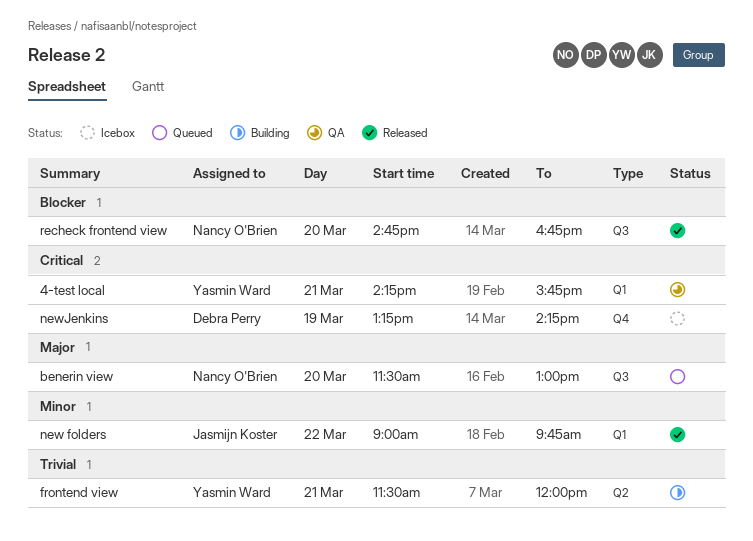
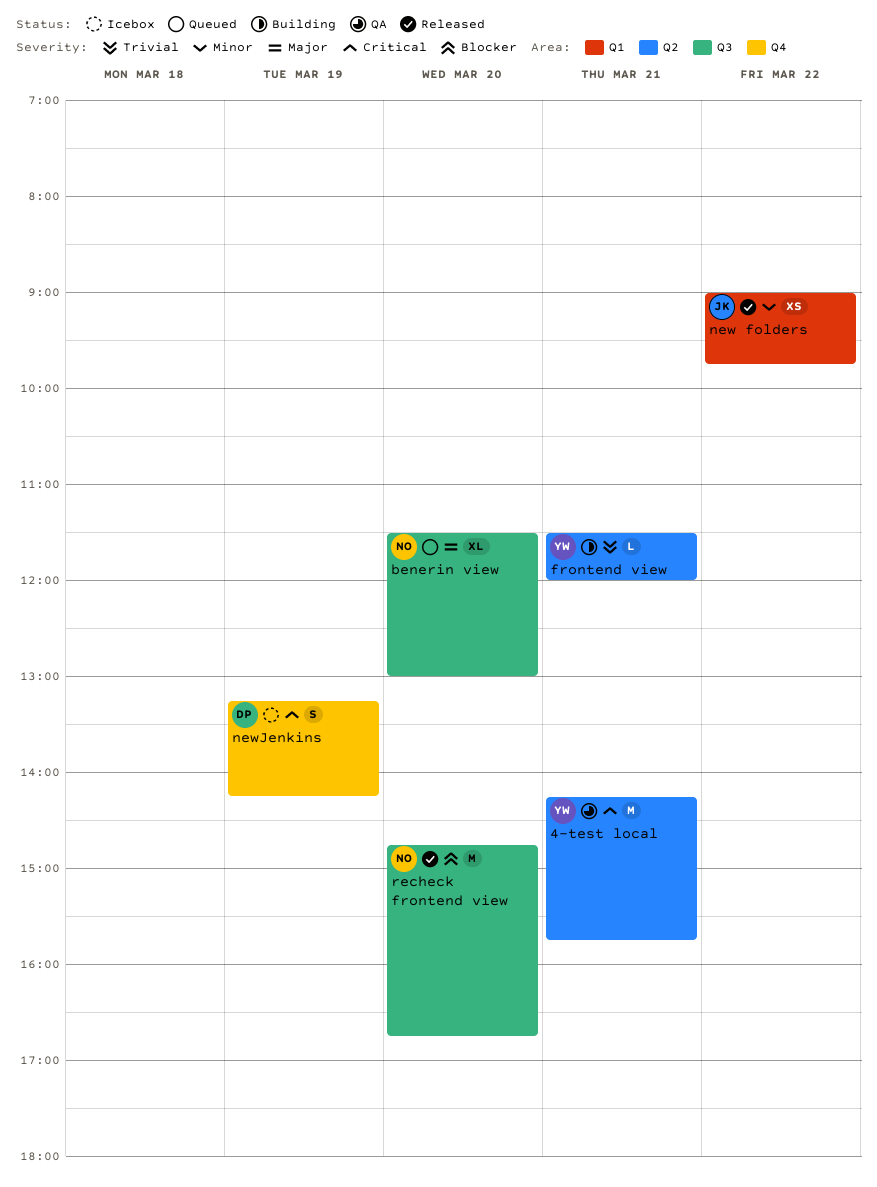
4-test local, label: Q1 -> Q2

